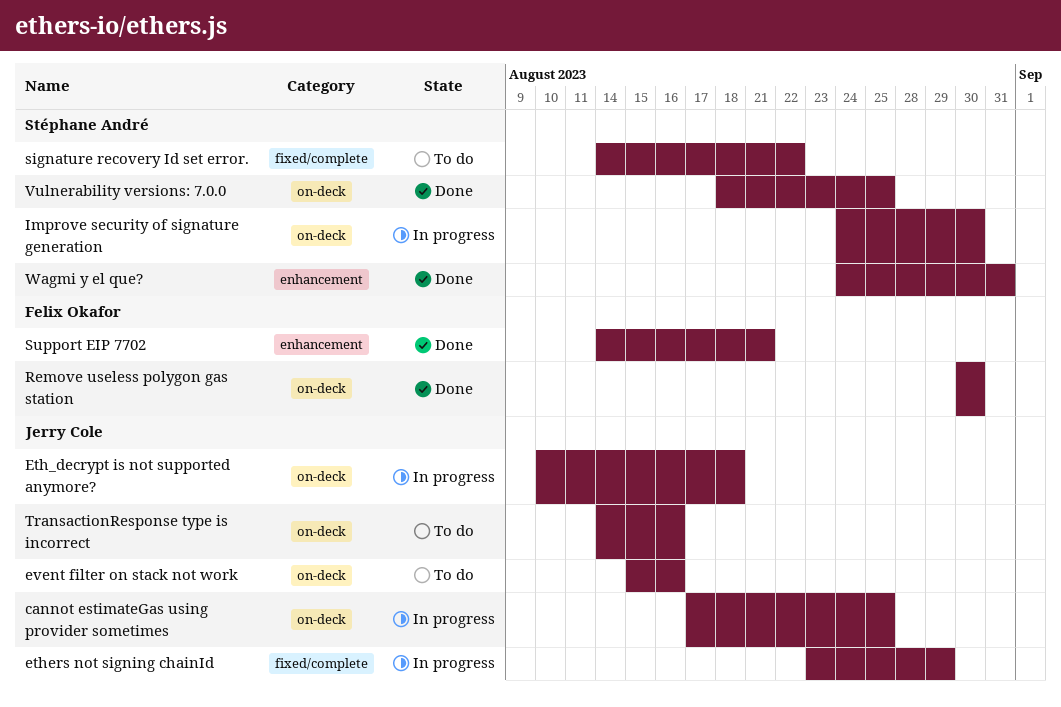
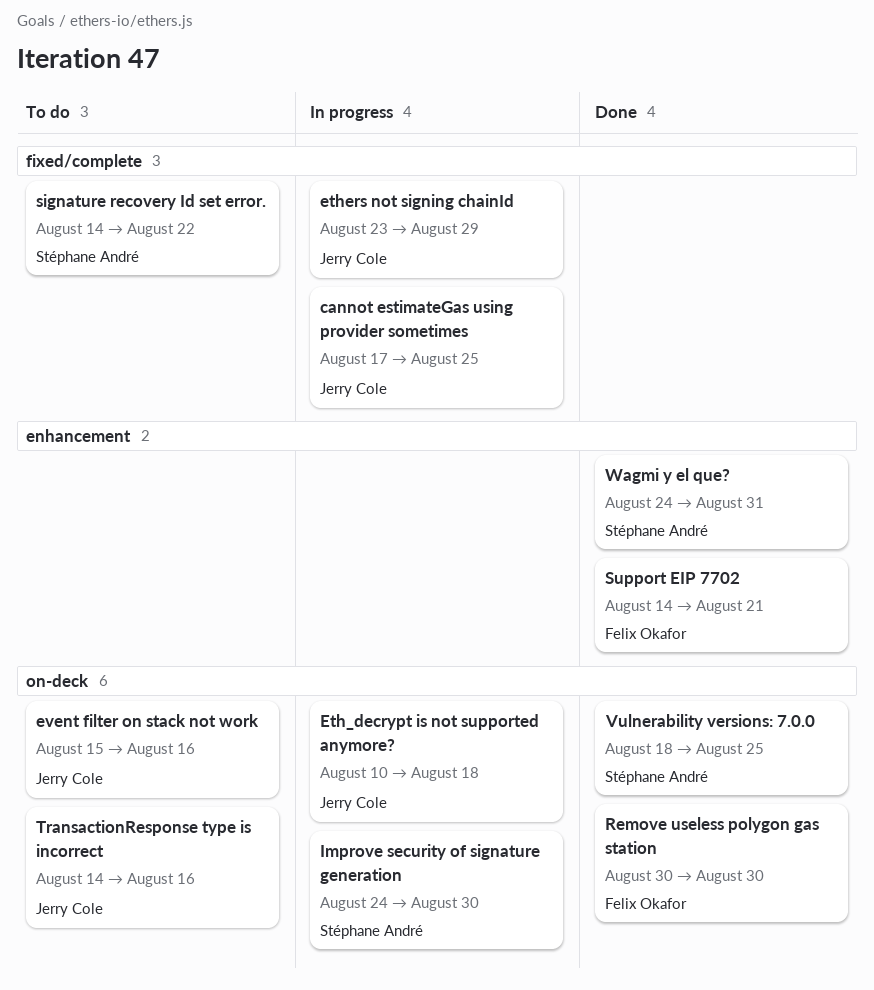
cannot estimateGas using provider sometimes, label: on-deck -> fixed/complete

